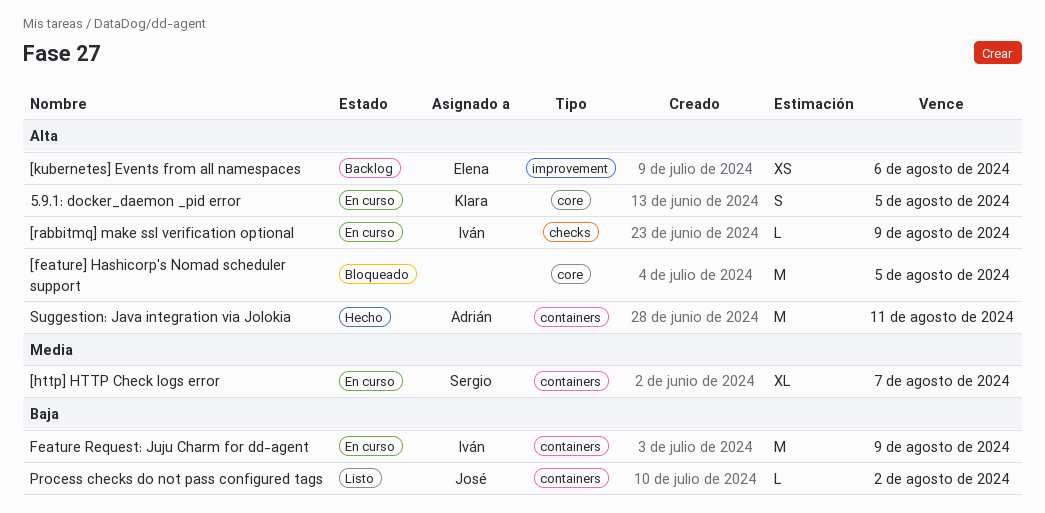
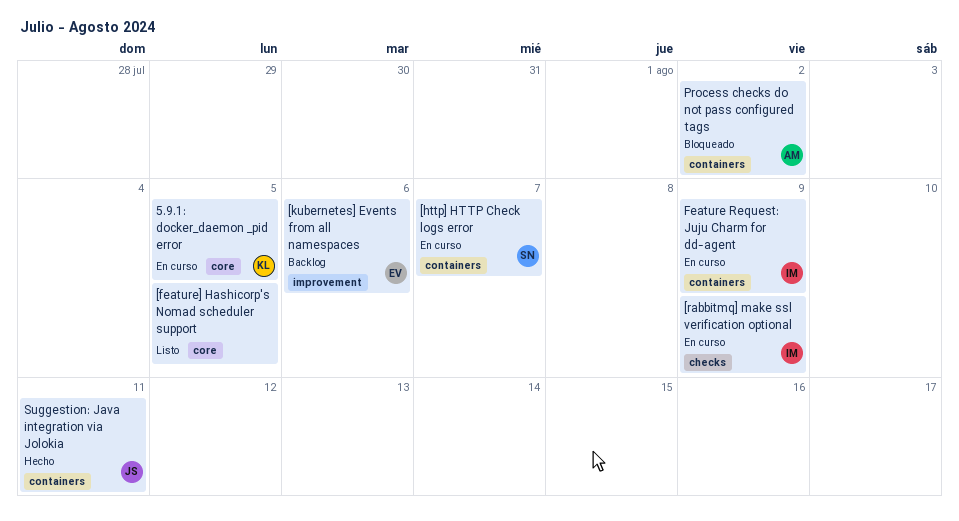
[feature] Hashicorp's Nomad scheduler support, status: Bloqueado -> Listo
Process checks do not pass configured tags, status: Listo -> Bloqueado
Process checks do not pass configured tags, owner: José -> Adrián
Suggestion: Java integration via Jolokia, owner: Adrián -> José

